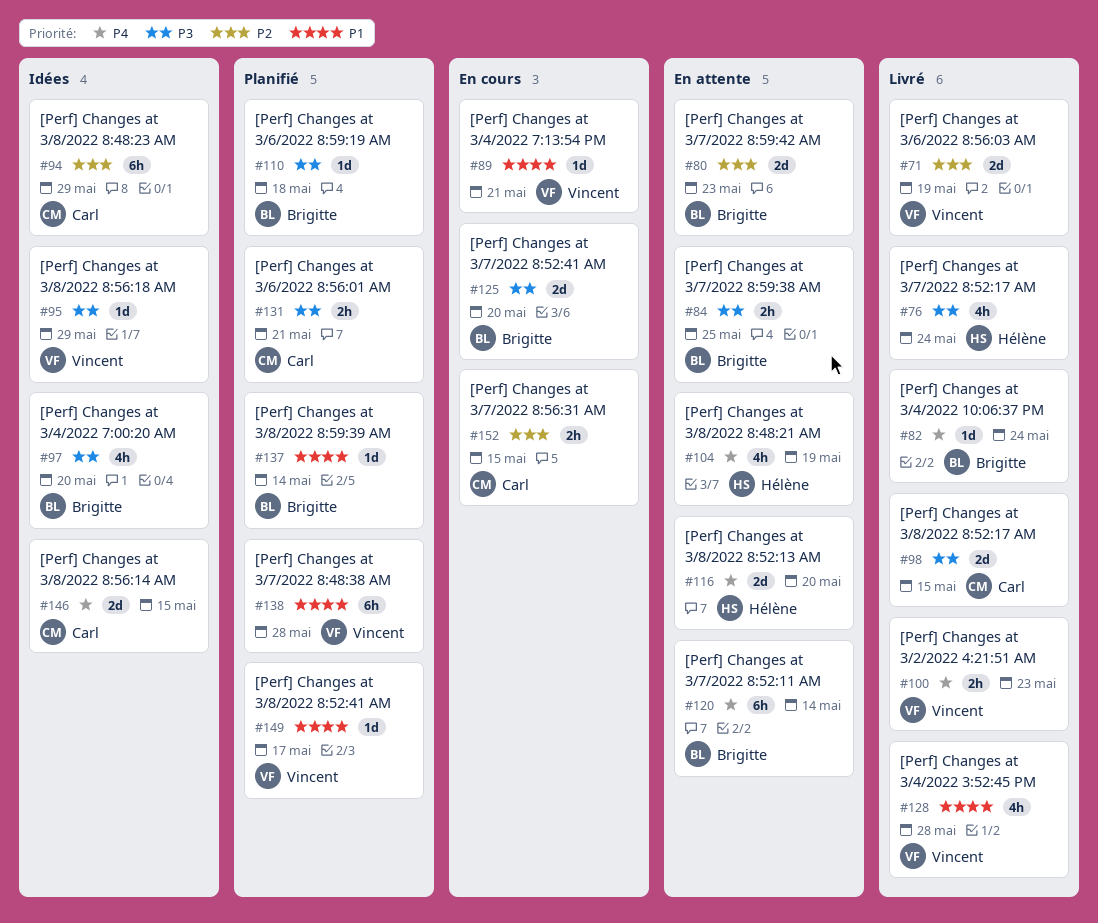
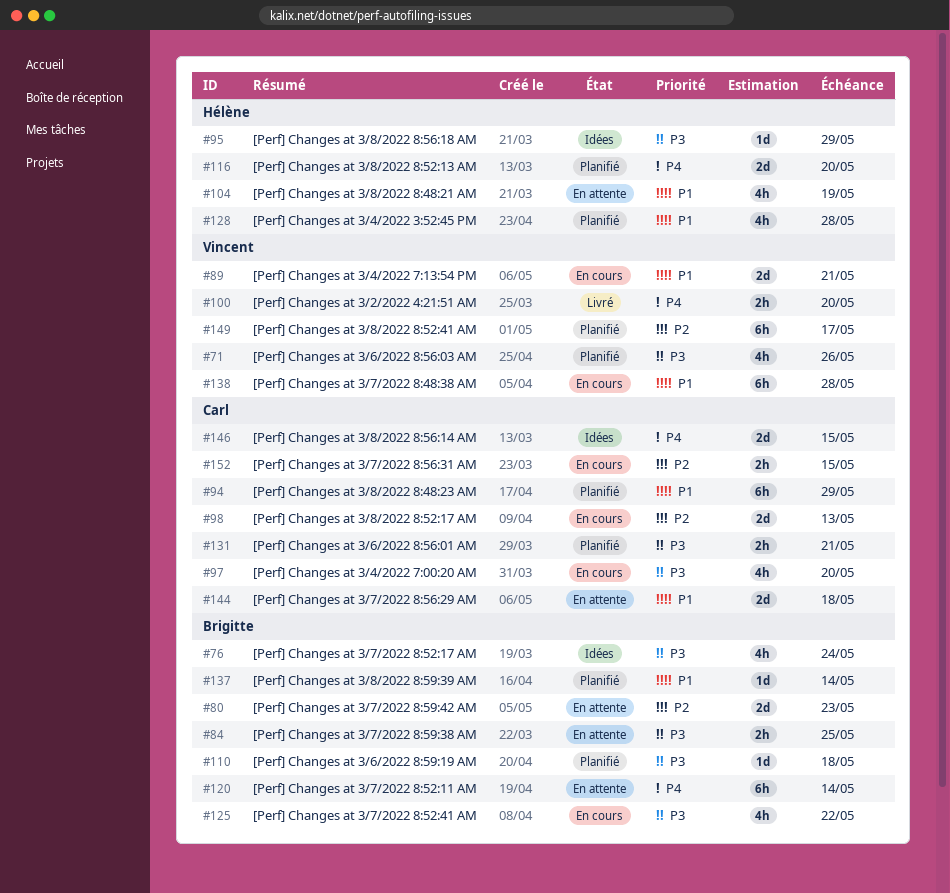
#71, status: Livré -> Planifié
#71, priority: P2 -> P3
#71, estimate: 2d -> 4h
#71, due: May 19 -> May 26
#76, status: Livré -> Idées
#76, owner: Hélène -> Brigitte
#82: present -> none
#89, estimate: 1d -> 2d
#94, status: Idées -> Planifié
#94, priority: P2 -> P1
#95, owner: Vincent -> Hélène
#97, status: Idées -> En cours
#97, owner: Brigitte -> Carl
#98, status: Livré -> En cours
#98, priority: P3 -> P2
#98, due: May 15 -> May 13
#100, due: May 23 -> May 20
#104, priority: P4 -> P1
#116, status: En attente -> Planifié
#125, estimate: 2d -> 4h
#125, due: May 20 -> May 22
#128, status: Livré -> Planifié
#128, owner: Vincent -> Hélène
#138, status: Planifié -> En cours
#144: none -> present
#149, priority: P1 -> P2
#149, estimate: 1d -> 6h

